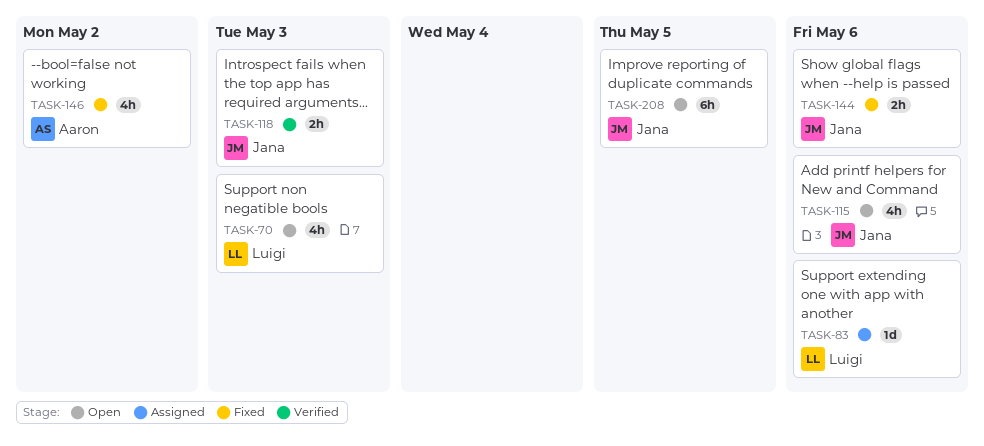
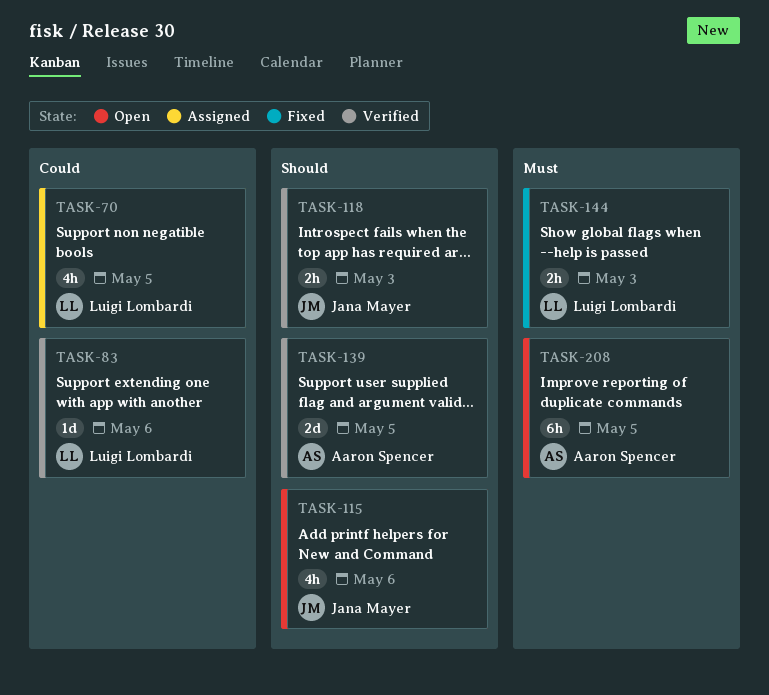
TASK-70, status: Open -> Assigned
TASK-70, due: May 3 -> May 5
TASK-83, status: Assigned -> Verified
TASK-139: none -> present
TASK-144, owner: Jana Mayer -> Luigi Lombardi
TASK-144, due: May 6 -> May 3
TASK-146: present -> none
TASK-208, owner: Jana Mayer -> Aaron Spencer

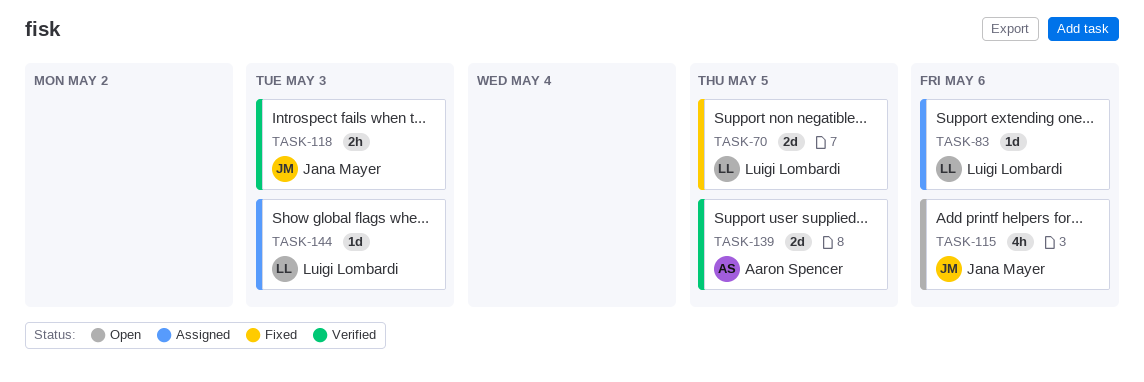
TASK-70, status: Assigned -> Fixed
TASK-70, estimate: 4h -> 2d
TASK-83, status: Verified -> Assigned
TASK-144, status: Fixed -> Assigned
TASK-144, estimate: 2h -> 1d
TASK-208: present -> none

